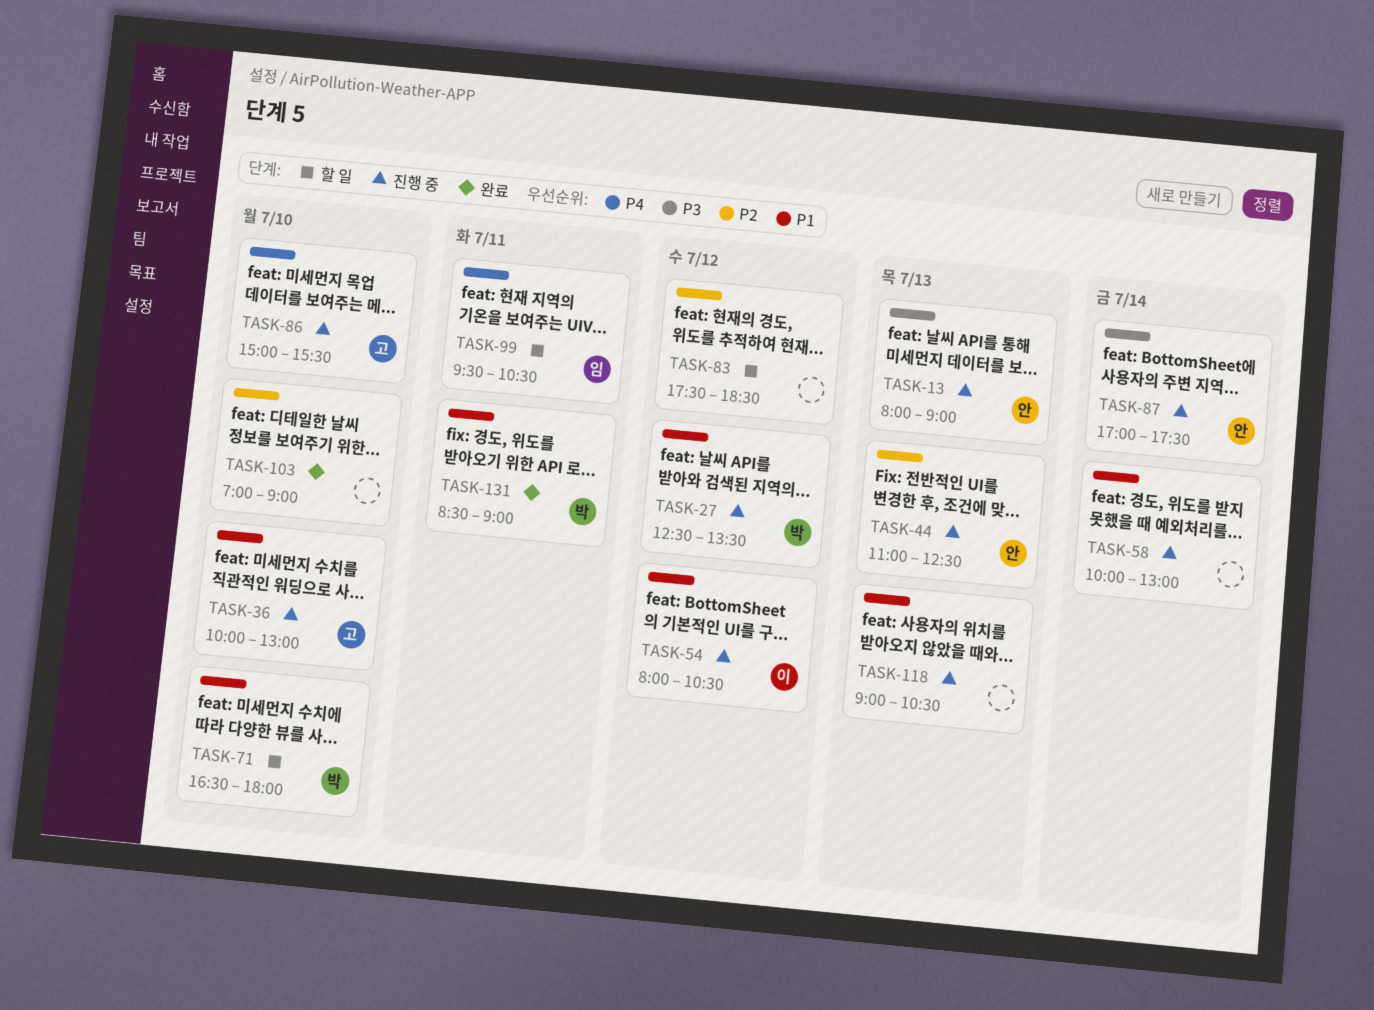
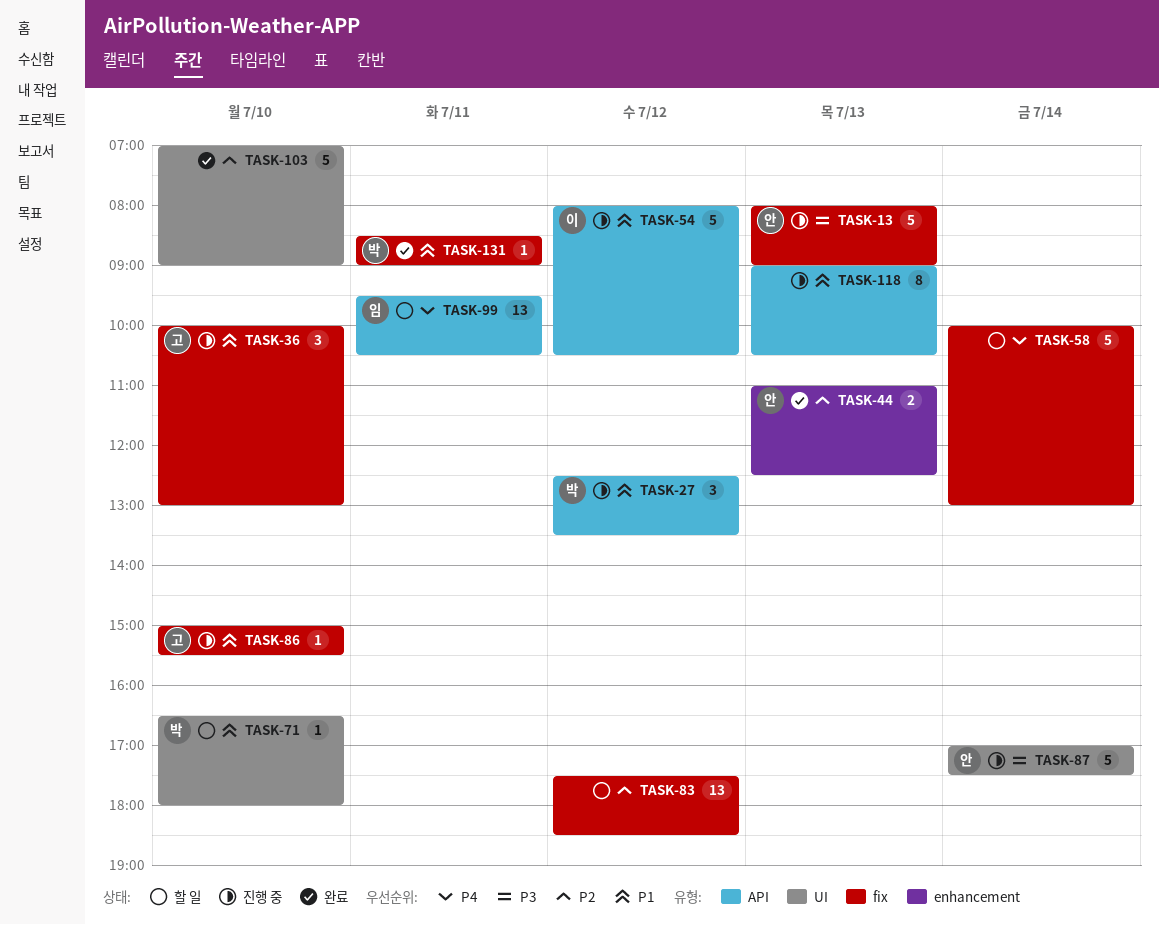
TASK-44, status: 진행 중 -> 완료
TASK-58, status: 진행 중 -> 할 일
TASK-58, priority: P1 -> P4
TASK-86, priority: P4 -> P1

